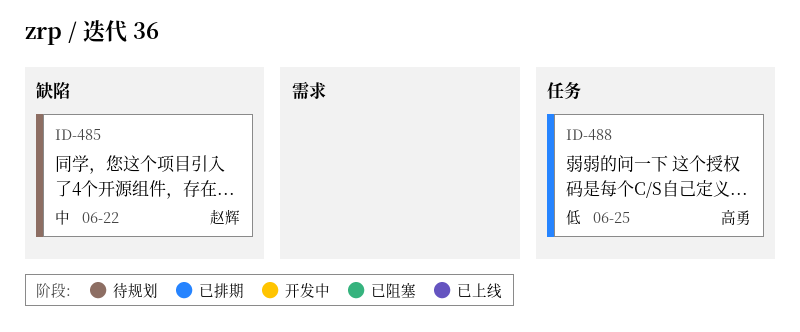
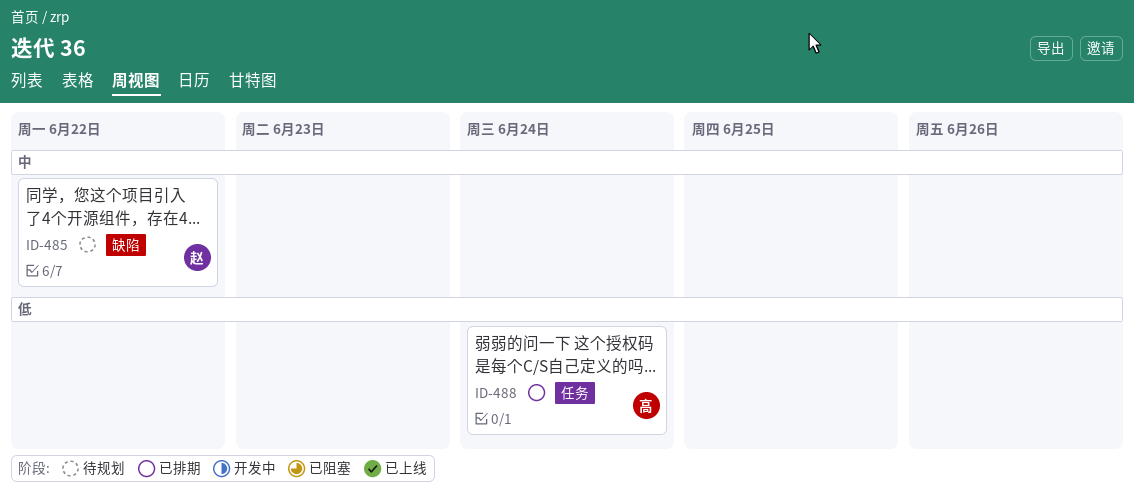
ID-488, due: Jun 25 -> Jun 24

